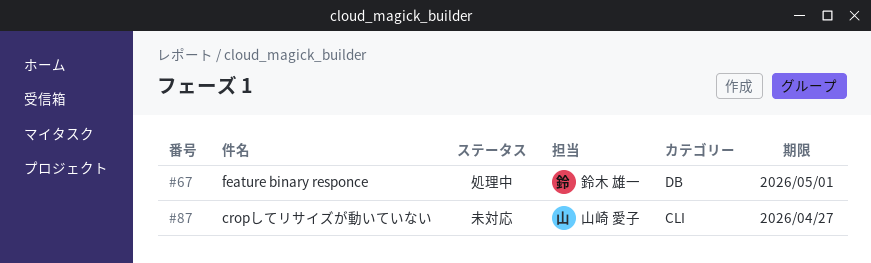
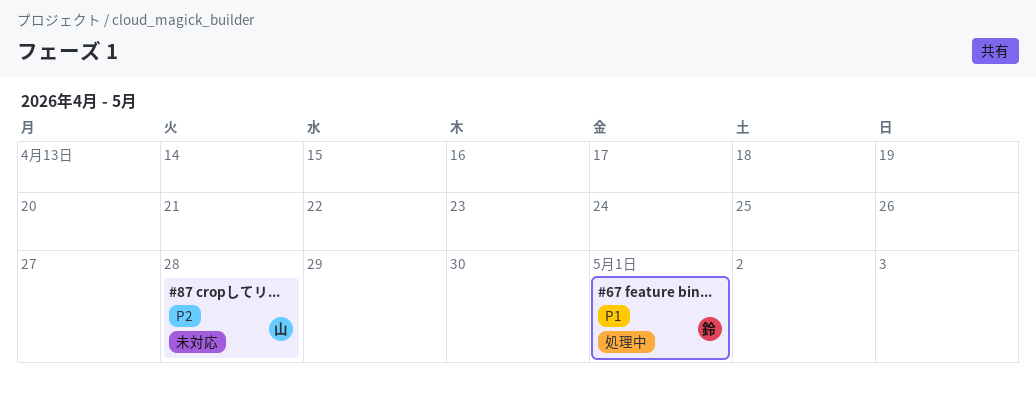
#87, due: Apr 27 -> Apr 28

